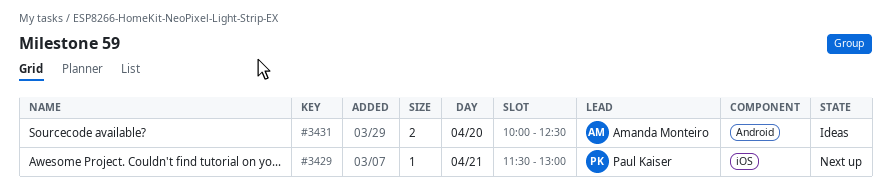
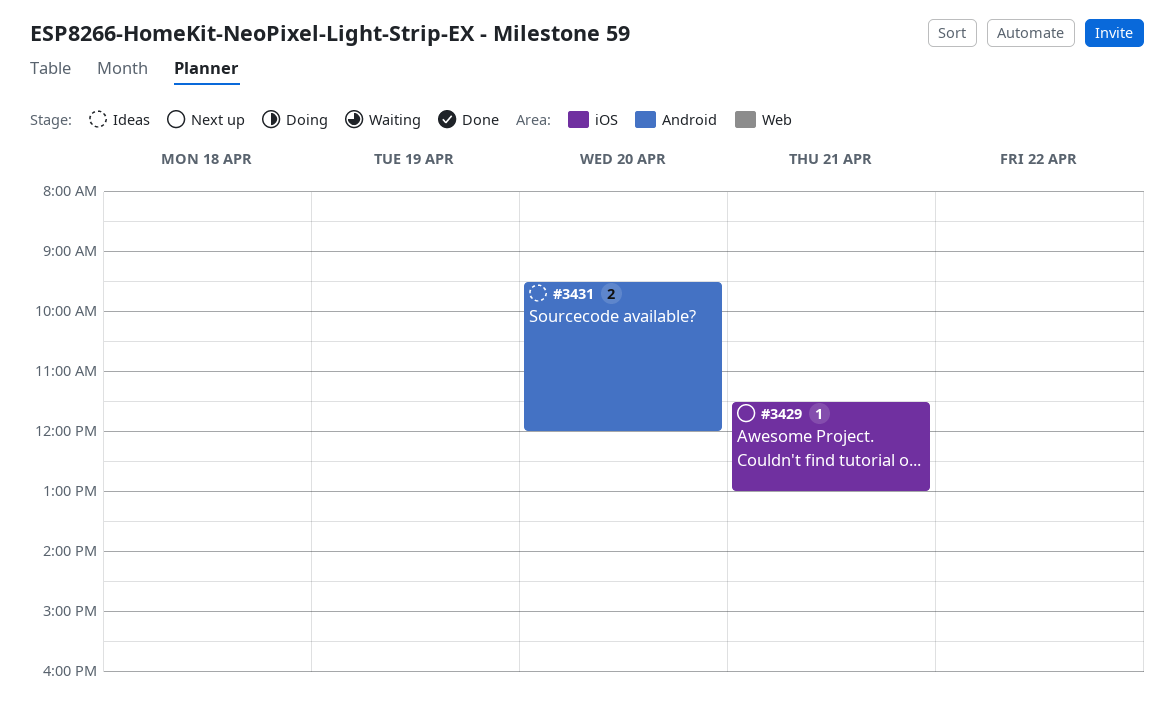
#3431, begins: 10:00 -> 09:30
#3431, ends: 12:30 -> 12:00

